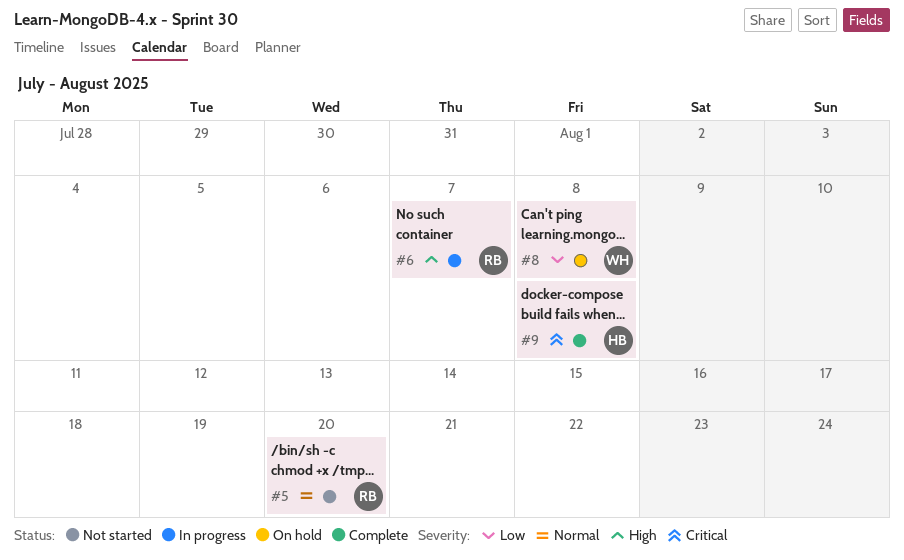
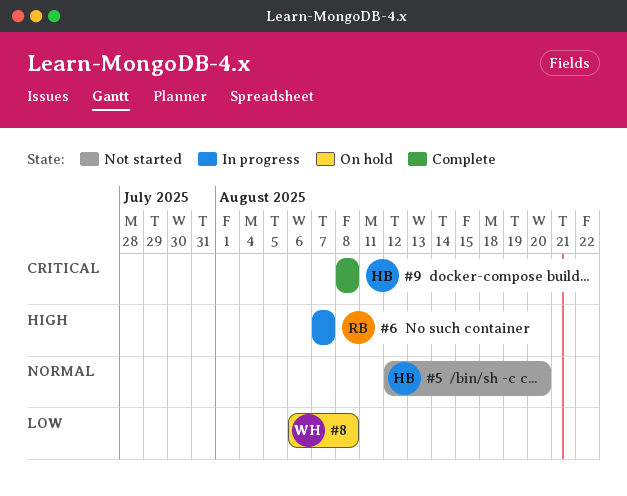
#5, owner: RB -> HB

